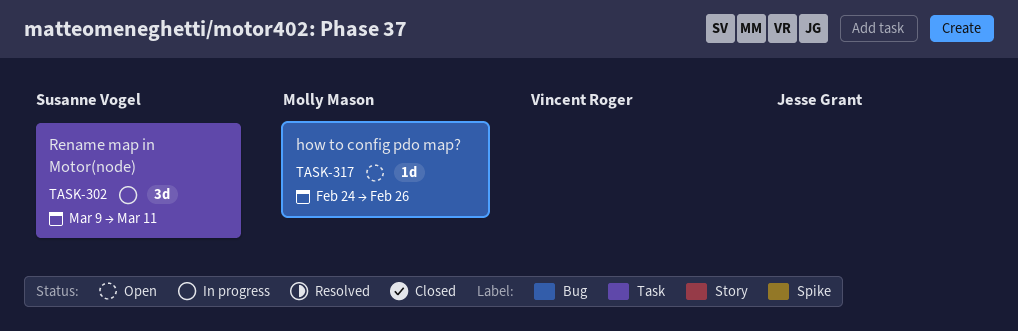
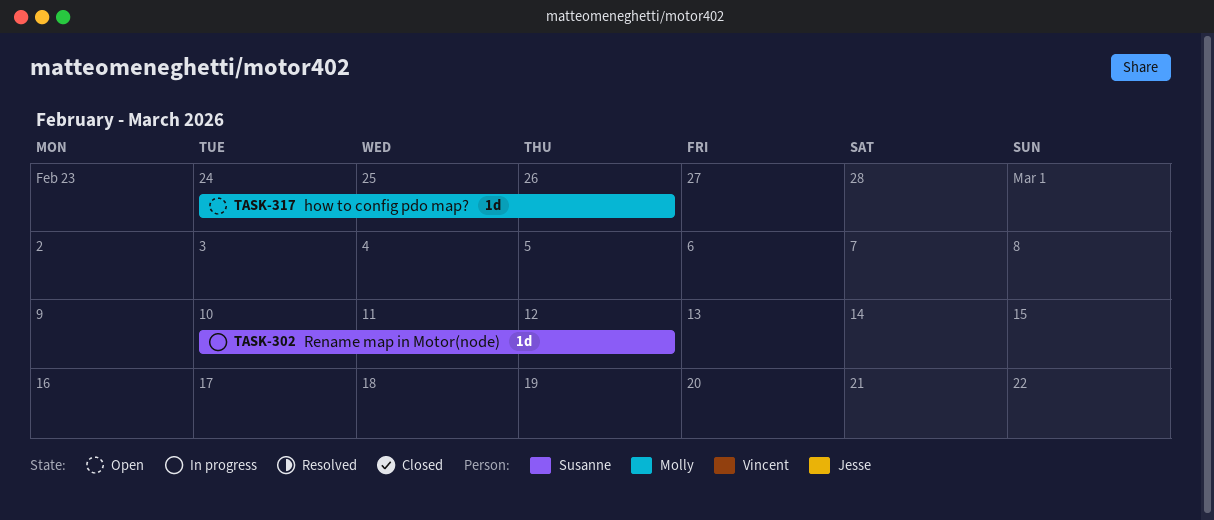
TASK-302, estimate: 3d -> 1d
TASK-302, start: Mar 9 -> Mar 10
TASK-302, due: Mar 11 -> Mar 12

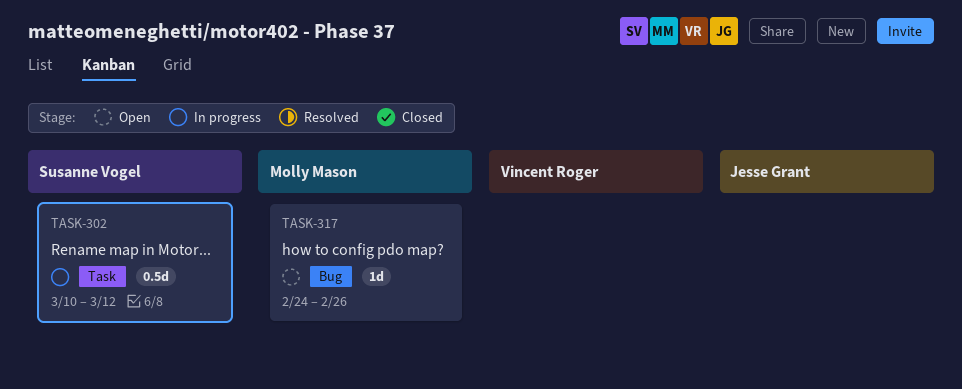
TASK-302, estimate: 1d -> 0.5d

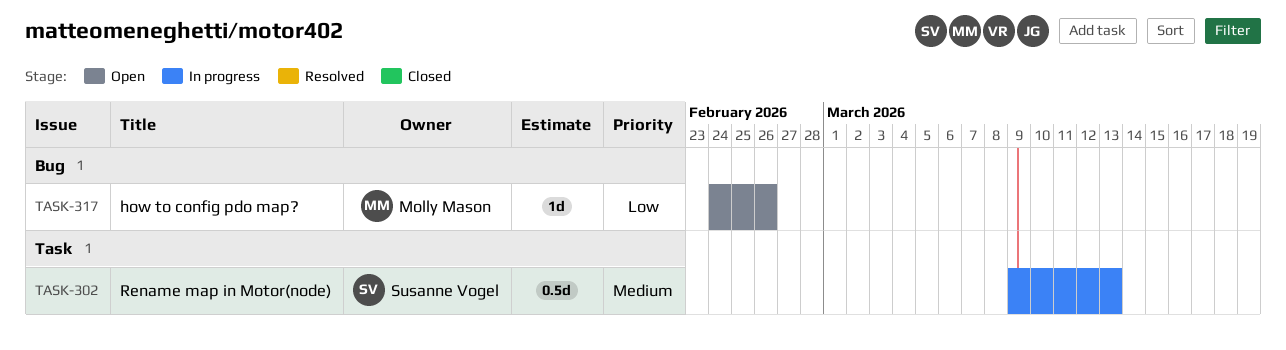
TASK-302, start: Mar 10 -> Mar 9
TASK-302, due: Mar 12 -> Mar 13

